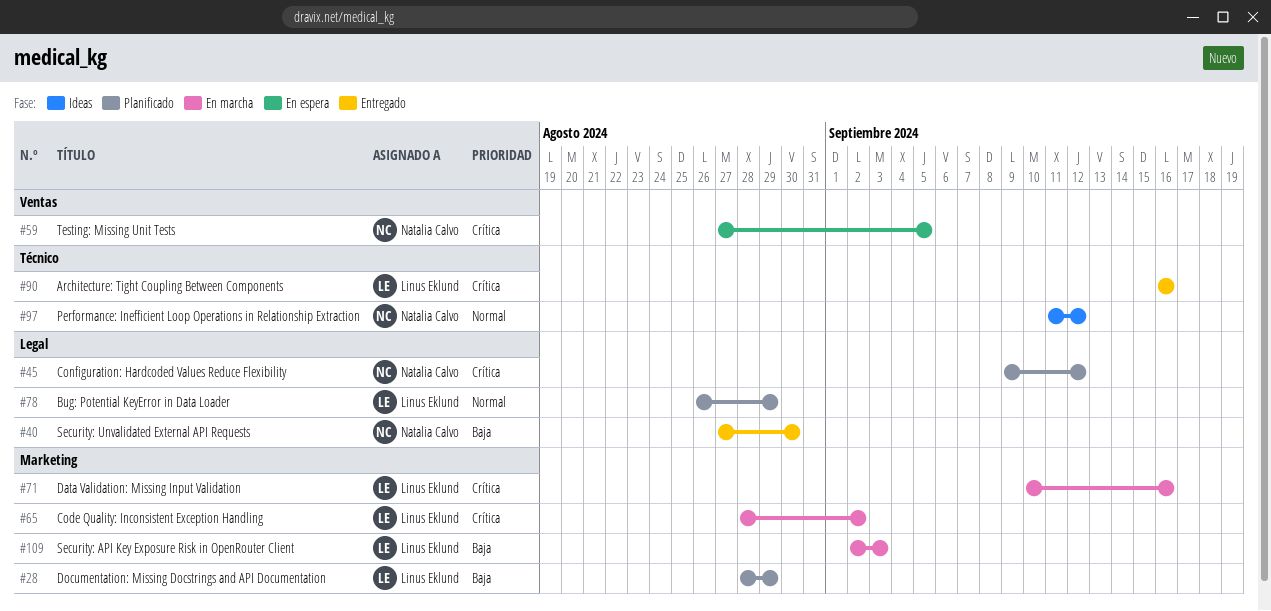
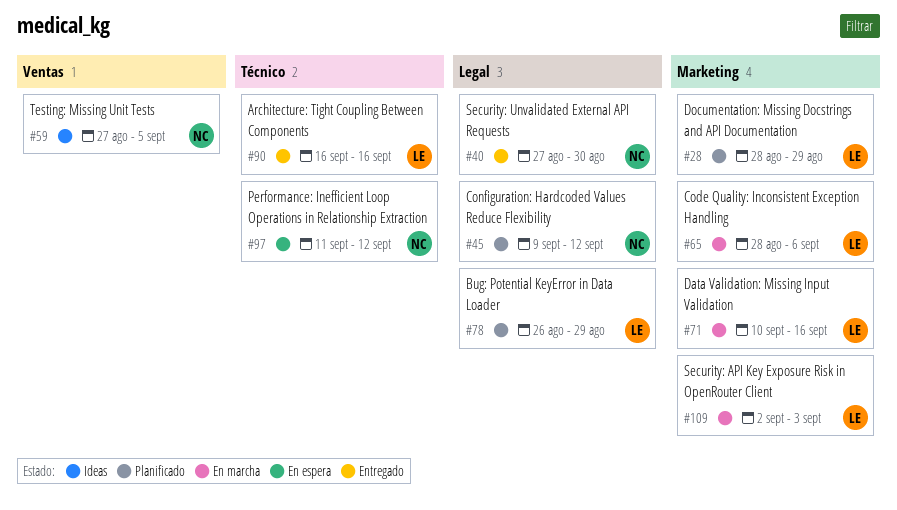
#59, status: En espera -> Ideas
#65, due: Sep 2 -> Sep 6
#97, status: Ideas -> En espera

